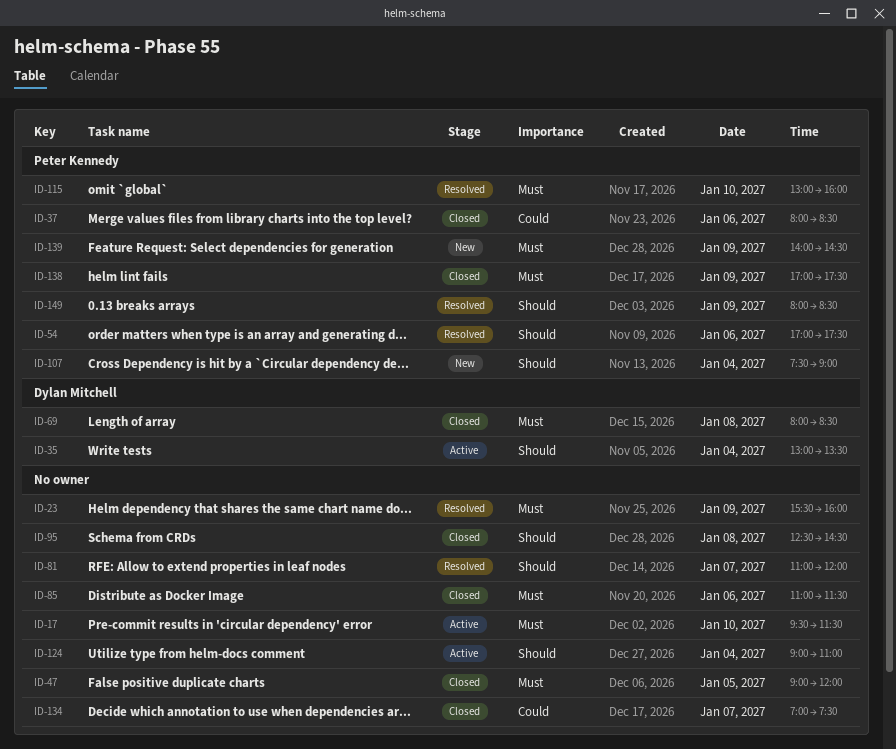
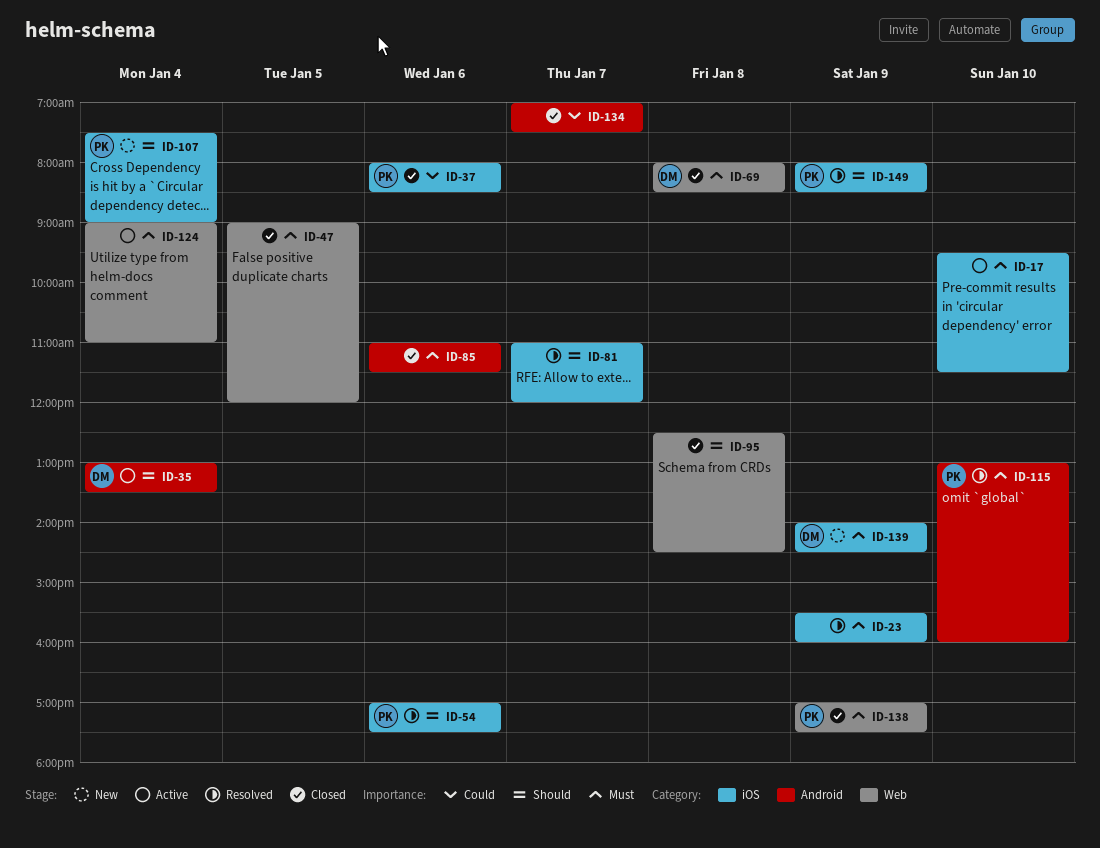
ID-124, priority: Should -> Must
ID-139, owner: Peter Kennedy -> Dylan Mitchell

